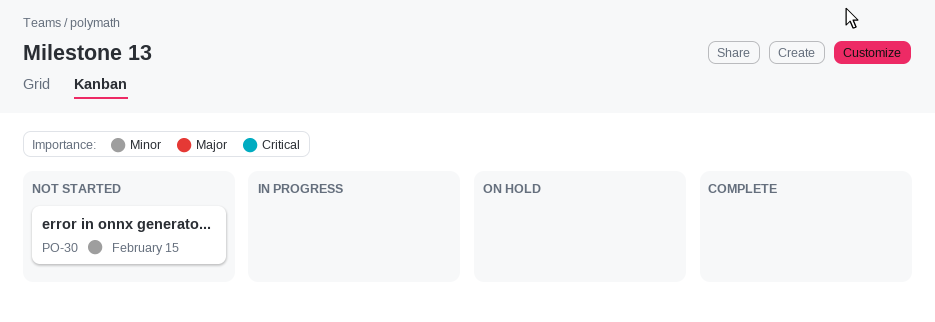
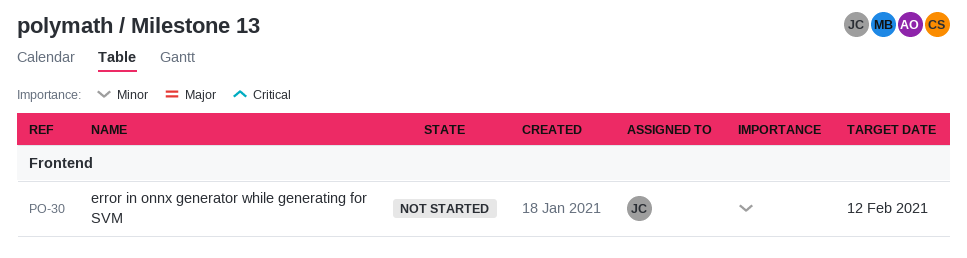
PO-30, due: Feb 15 -> Feb 12

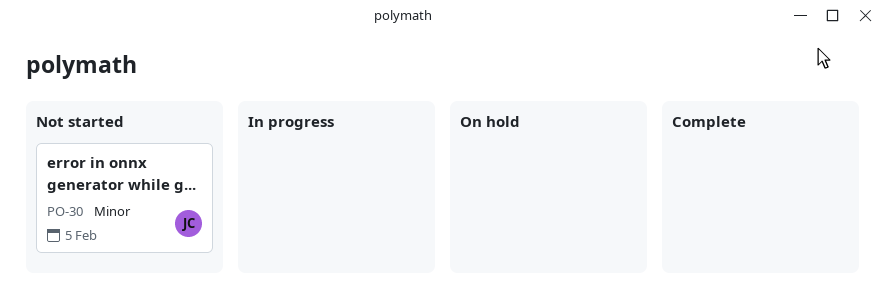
PO-30, due: Feb 12 -> Feb 5

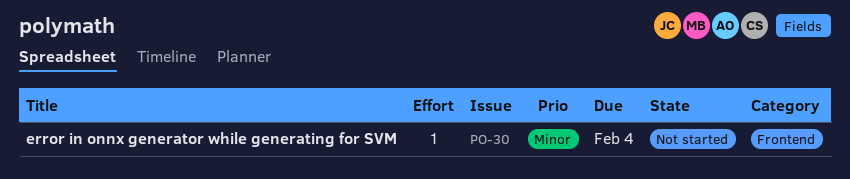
PO-30, due: Feb 5 -> Feb 4

